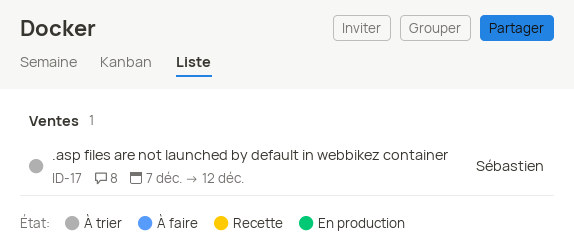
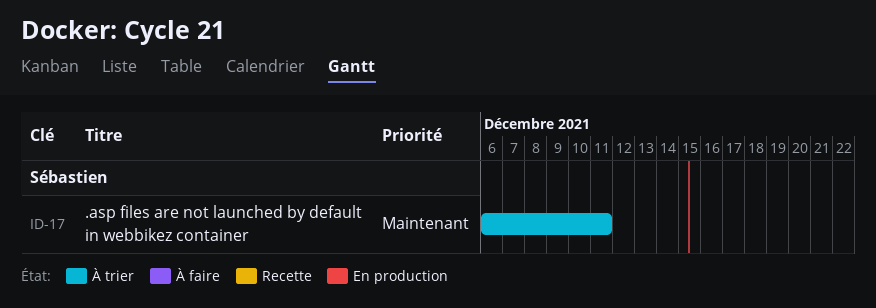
ID-17, start: Dec 7 -> Dec 6
ID-17, due: Dec 12 -> Dec 11

